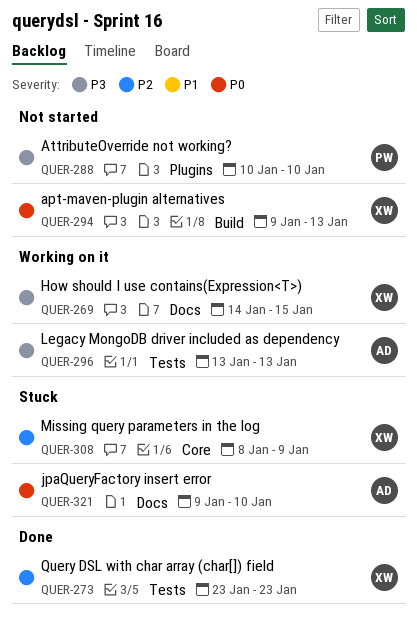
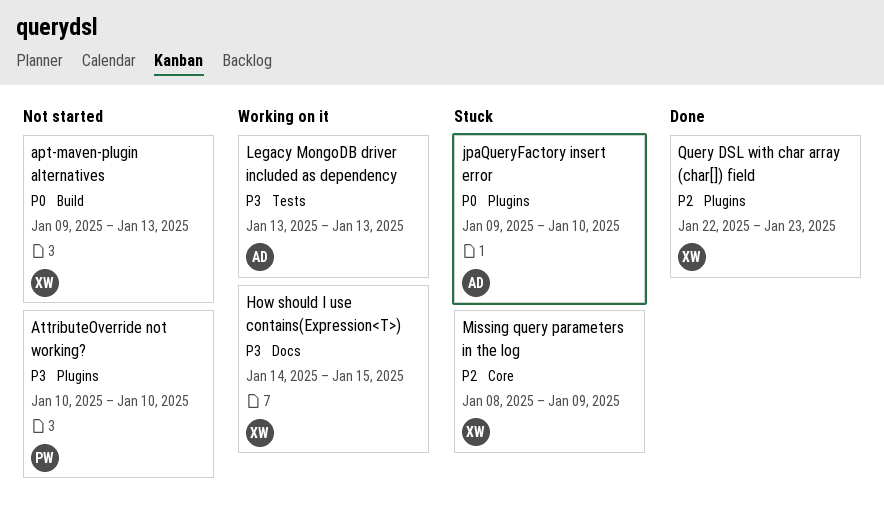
jpaQueryFactory insert error, label: Docs -> Plugins
Query DSL with char array (char[]) field, label: Tests -> Plugins
Query DSL with char array (char[]) field, start: Jan 23 -> Jan 22

